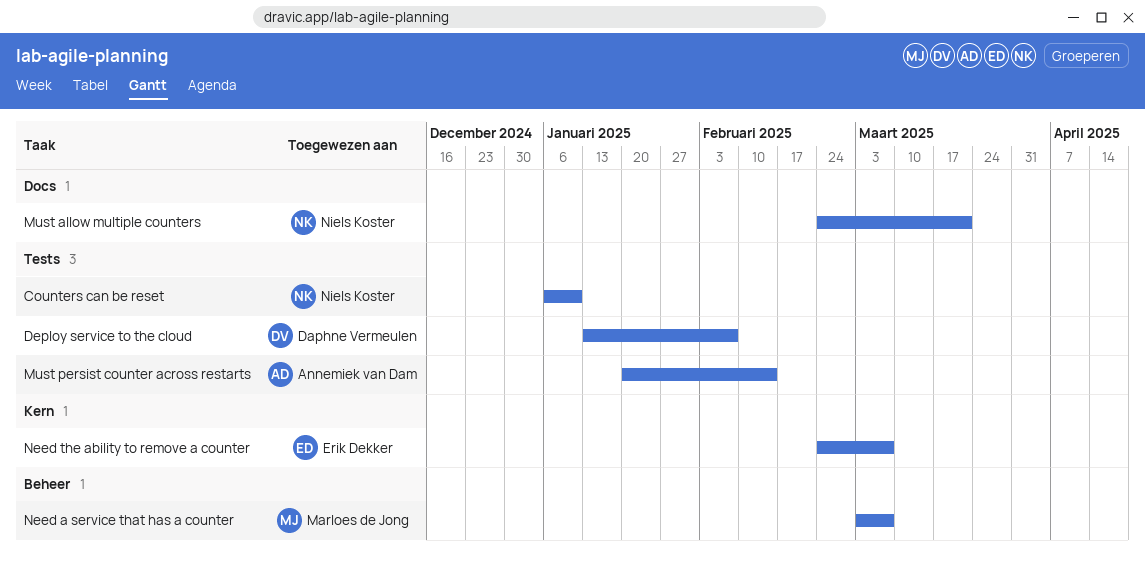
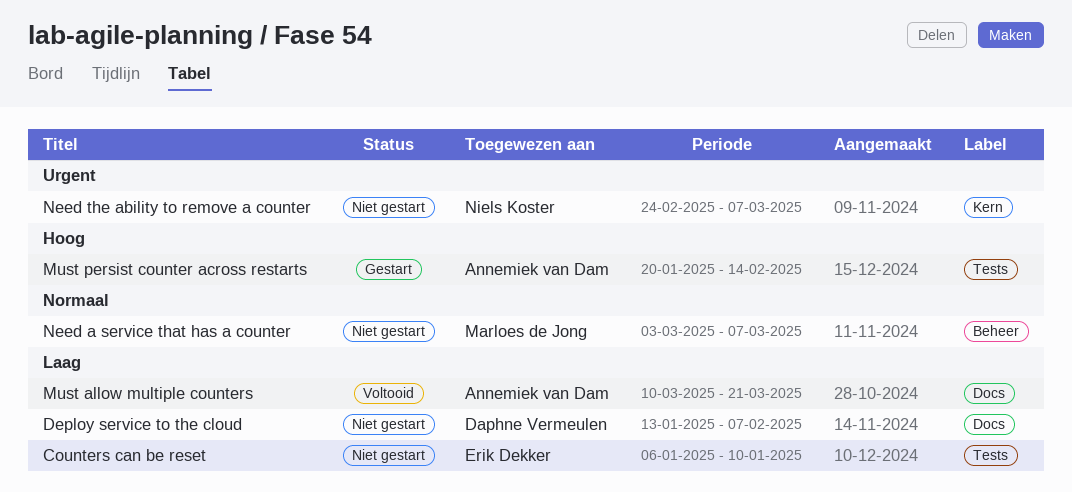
Counters can be reset, owner: Niels Koster -> Erik Dekker
Deploy service to the cloud, label: Tests -> Docs
Must allow multiple counters, owner: Niels Koster -> Annemiek van Dam
Must allow multiple counters, start: Feb 24 -> Mar 10
Need the ability to remove a counter, owner: Erik Dekker -> Niels Koster

